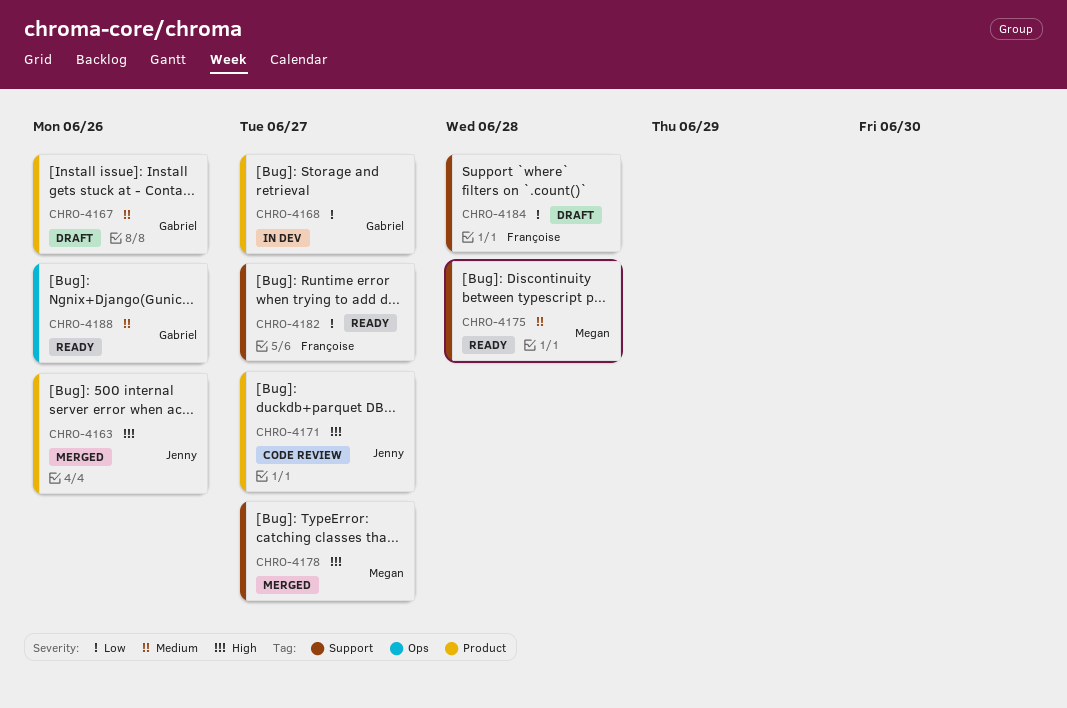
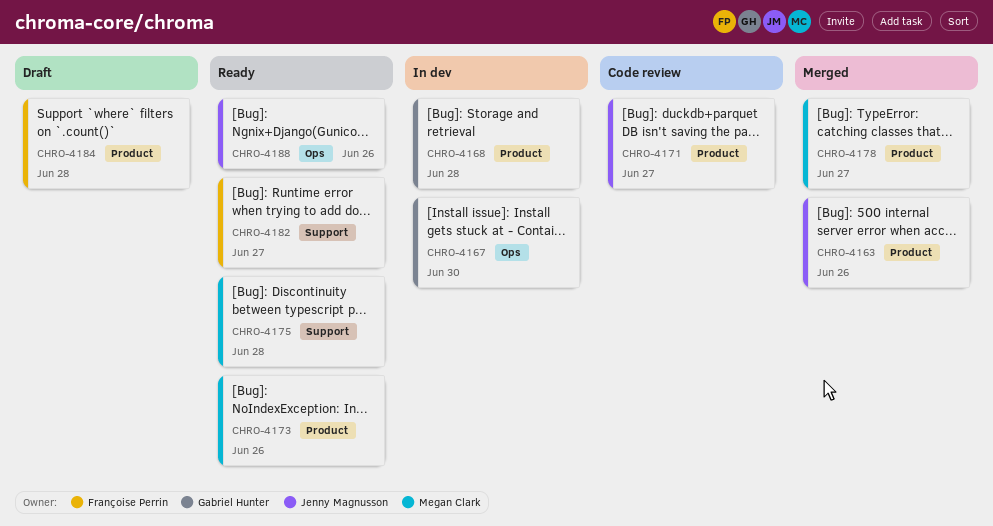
CHRO-4167, status: Draft -> In dev
CHRO-4167, label: Product -> Ops
CHRO-4167, due: Jun 26 -> Jun 30
CHRO-4168, due: Jun 27 -> Jun 28
CHRO-4173: none -> present
CHRO-4178, label: Support -> Product
CHRO-4184, label: Support -> Product
CHRO-4188, owner: Gabriel Hunter -> Jenny Magnusson

